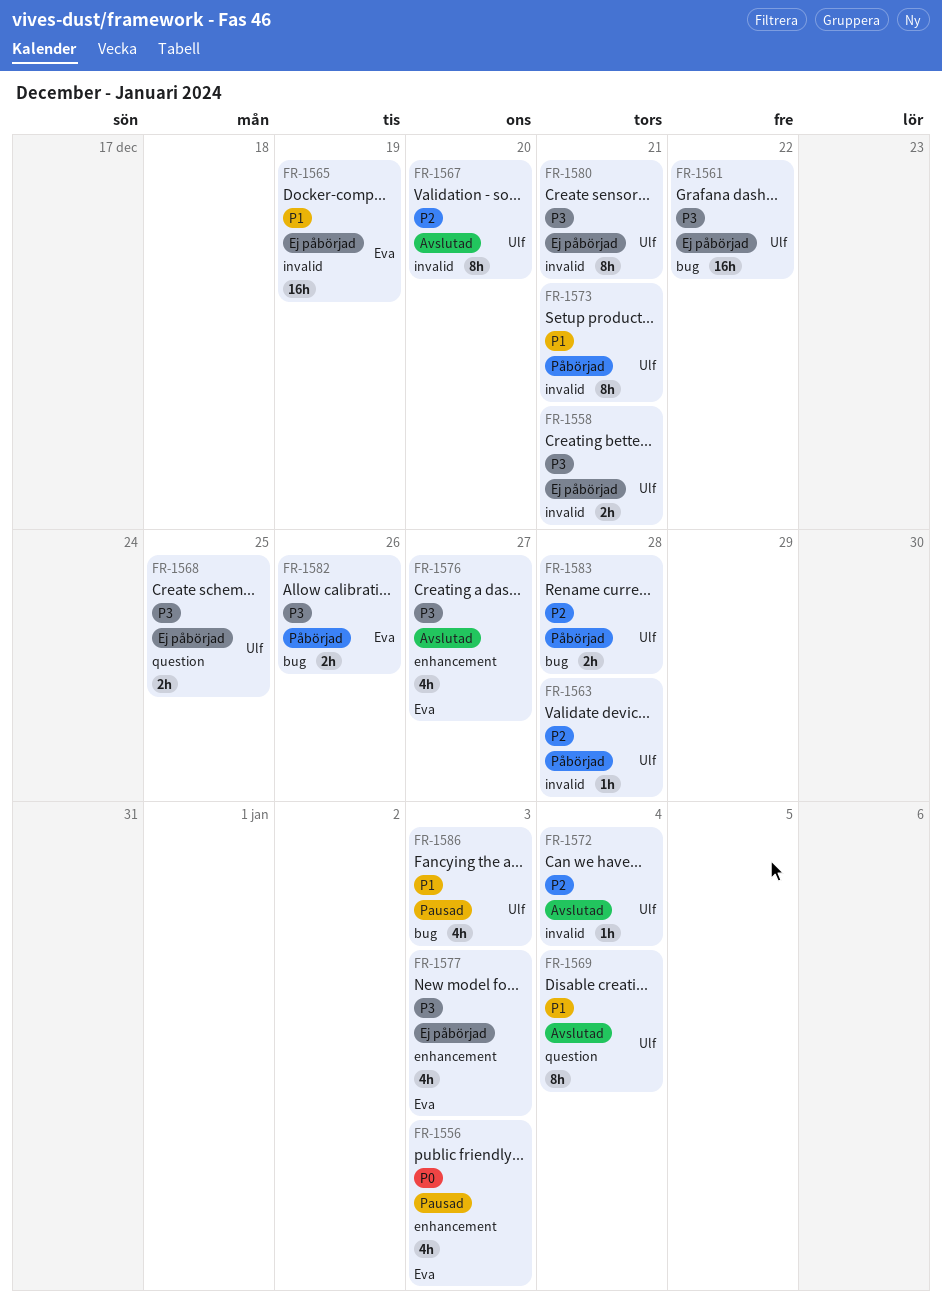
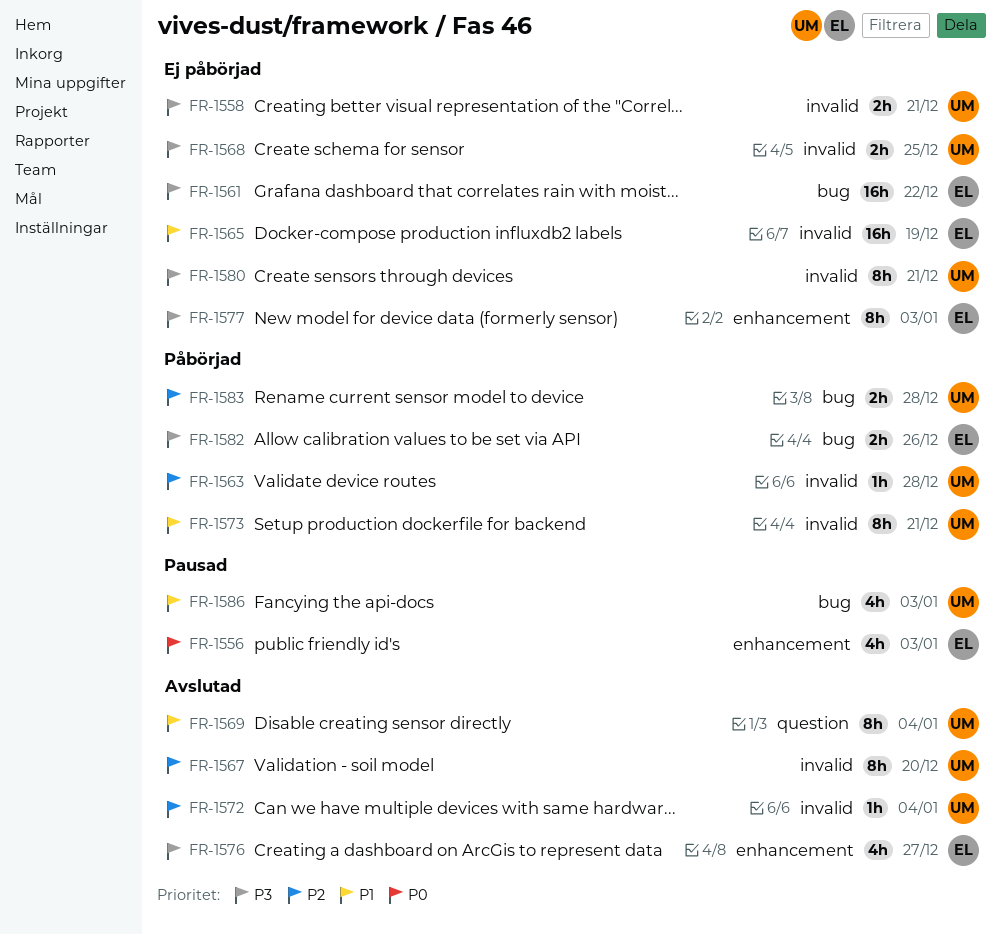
FR-1561, owner: Ulf -> Eva
FR-1568, label: question -> invalid
FR-1577, estimate: 4h -> 8h

